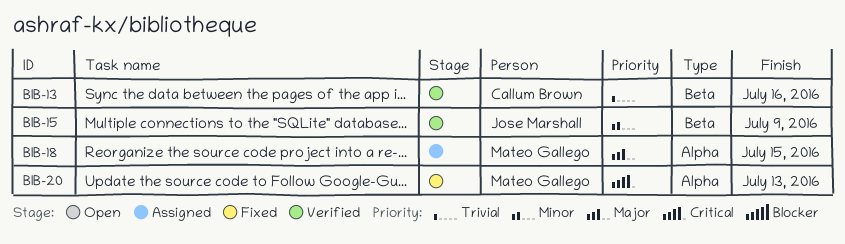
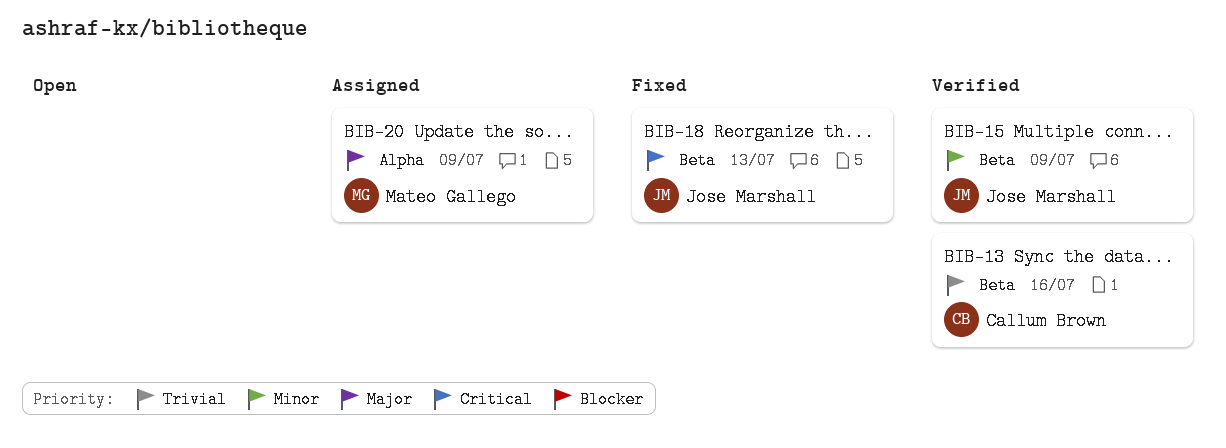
BIB-18, status: Assigned -> Fixed
BIB-18, owner: Mateo Gallego -> Jose Marshall
BIB-18, priority: Major -> Critical
BIB-18, label: Alpha -> Beta
BIB-18, due: Jul 15 -> Jul 13
BIB-20, status: Fixed -> Assigned
BIB-20, priority: Critical -> Major
BIB-20, due: Jul 13 -> Jul 9

